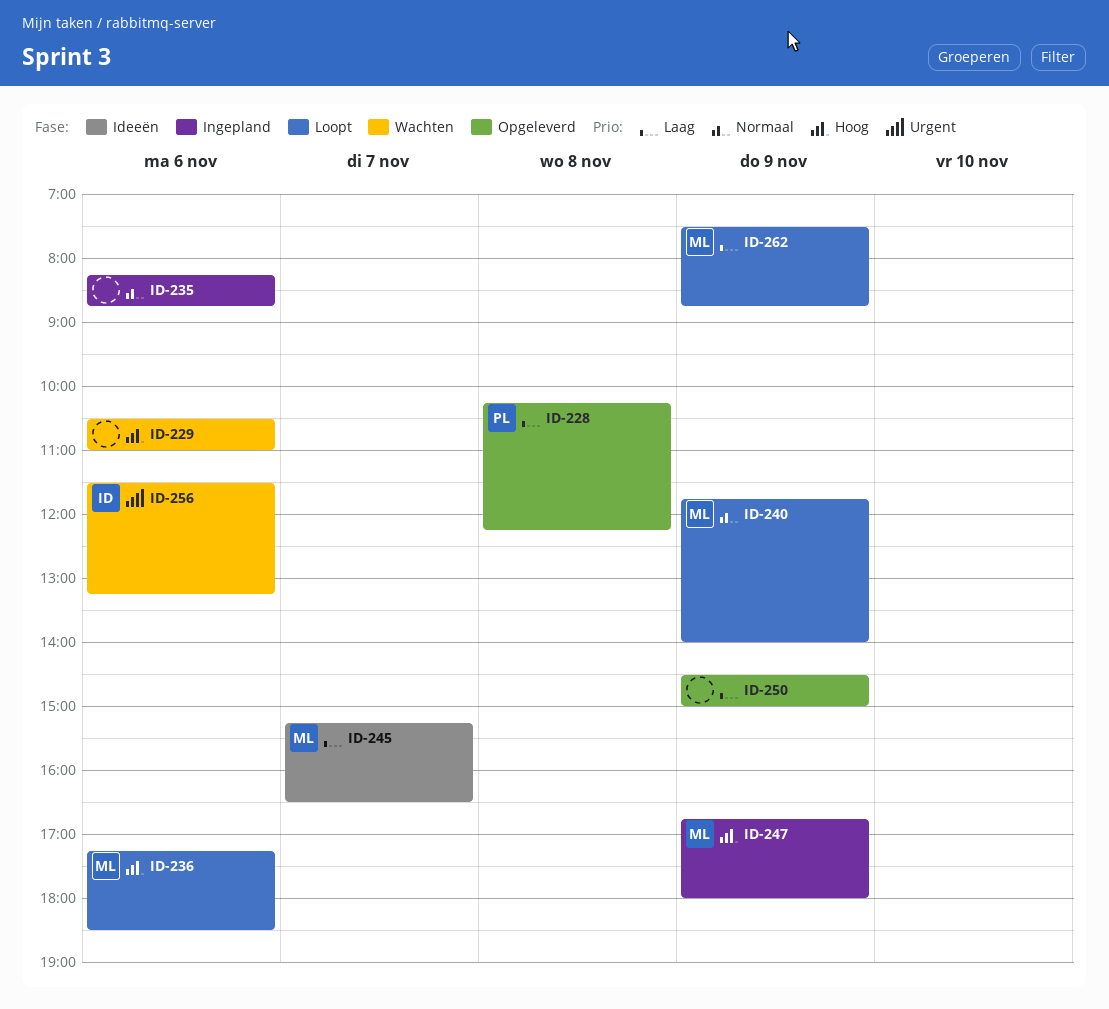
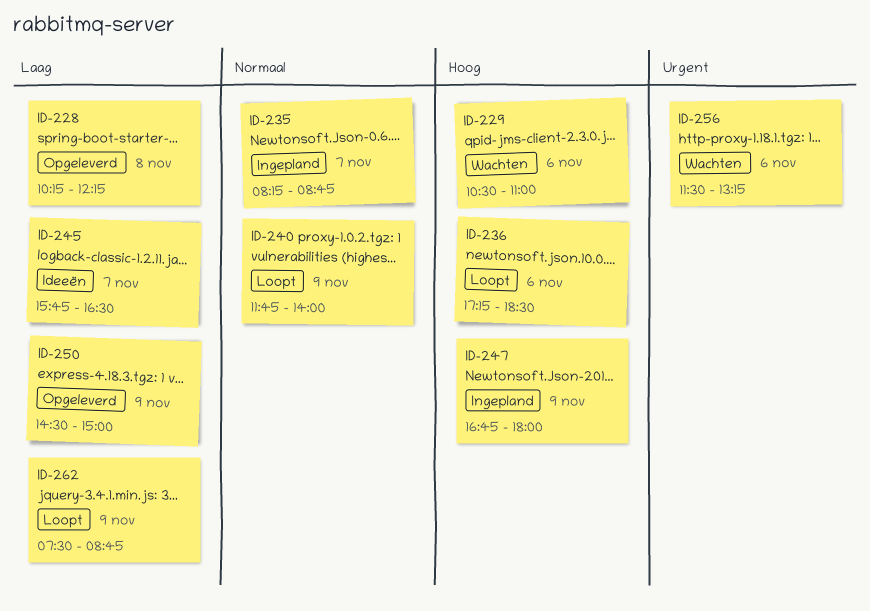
ID-235, day: Nov 6 -> Nov 7
ID-245, begins: 15:15 -> 15:45

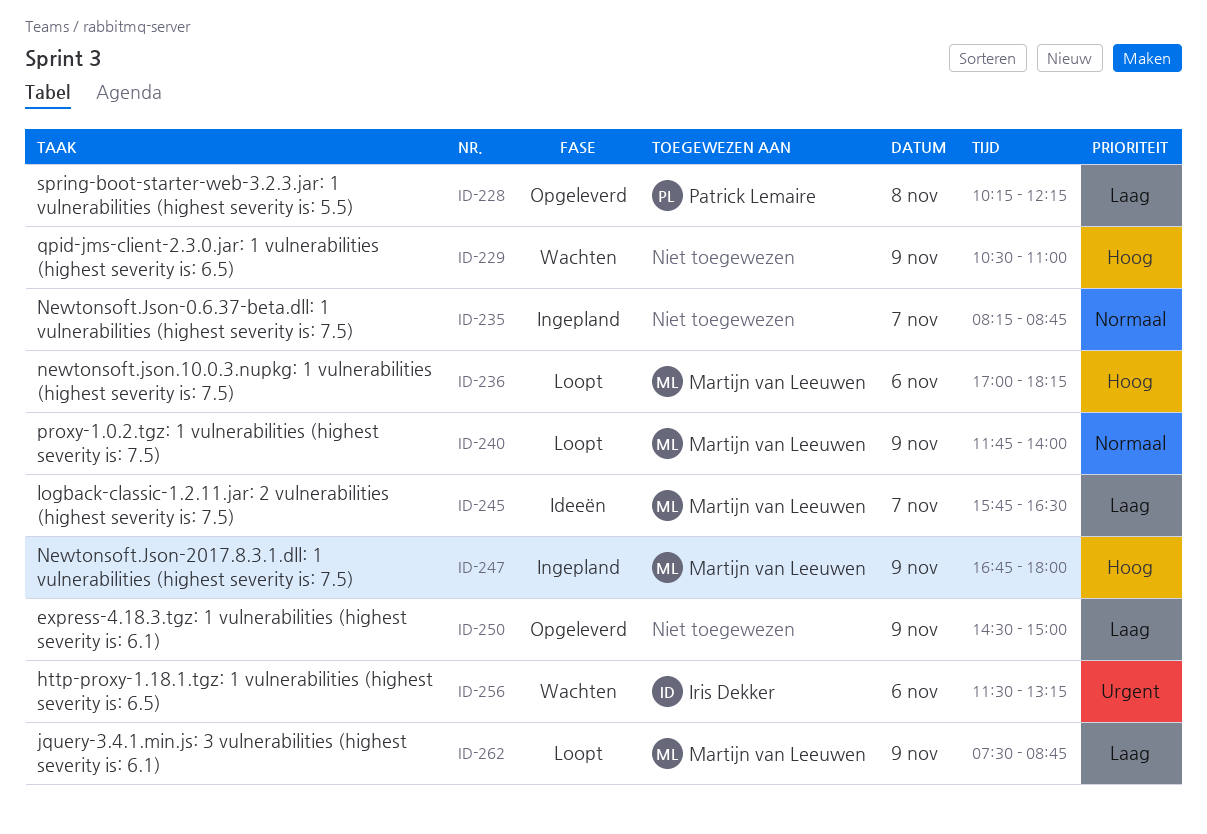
ID-229, day: Nov 6 -> Nov 9
ID-236, begins: 17:15 -> 17:00
ID-236, ends: 18:30 -> 18:15

